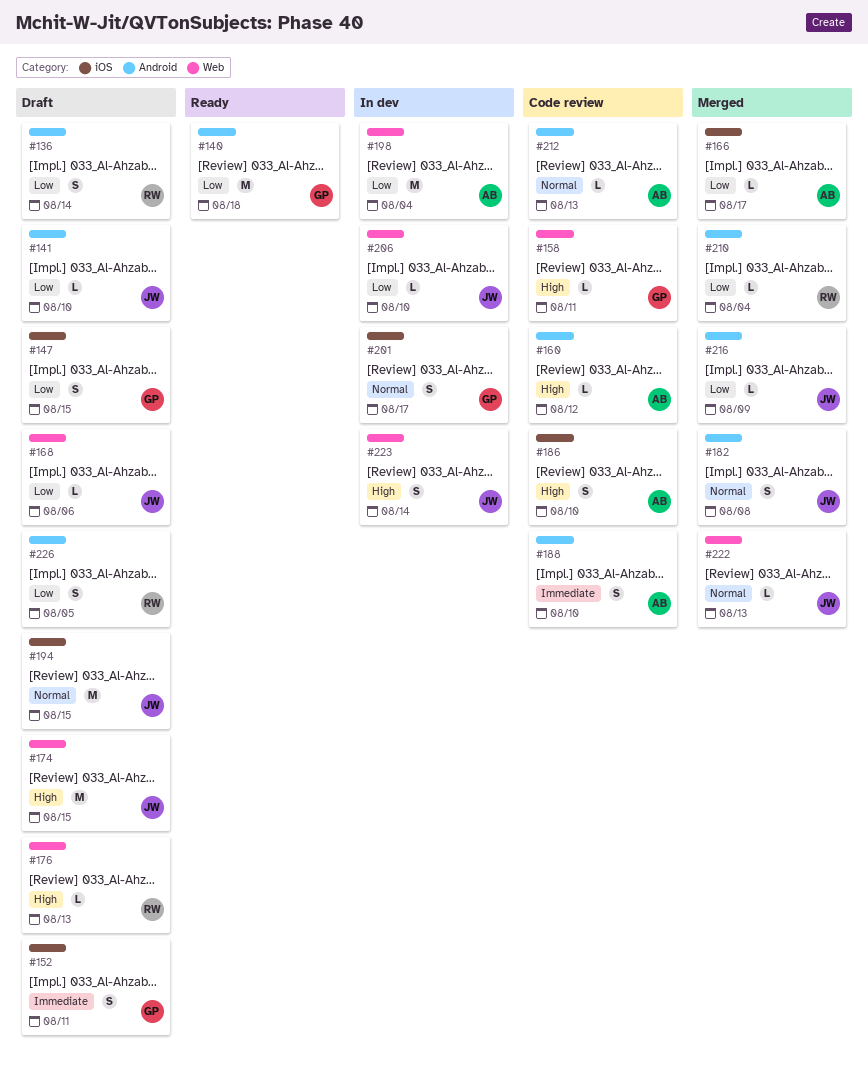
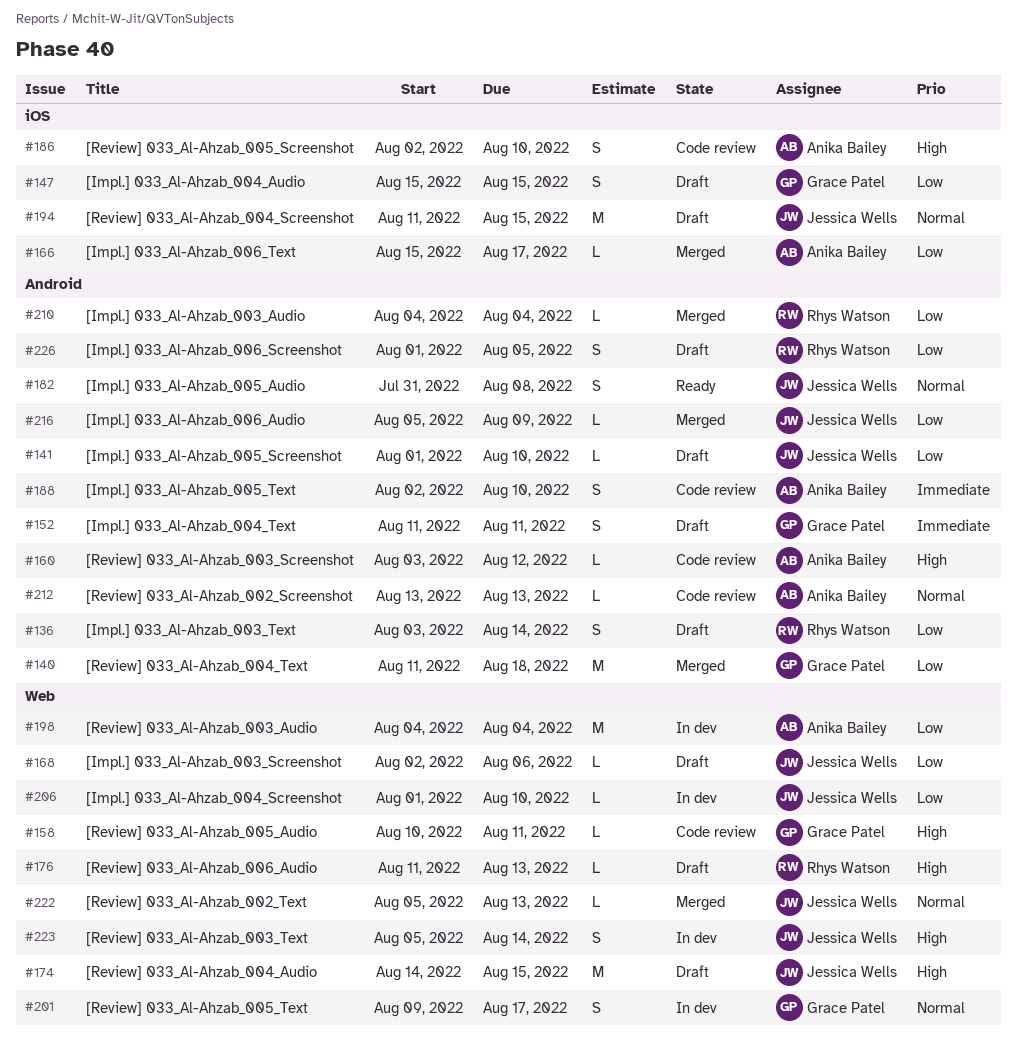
#140, status: Ready -> Merged
#152, label: iOS -> Android
#182, status: Merged -> Ready
#201, label: iOS -> Web

